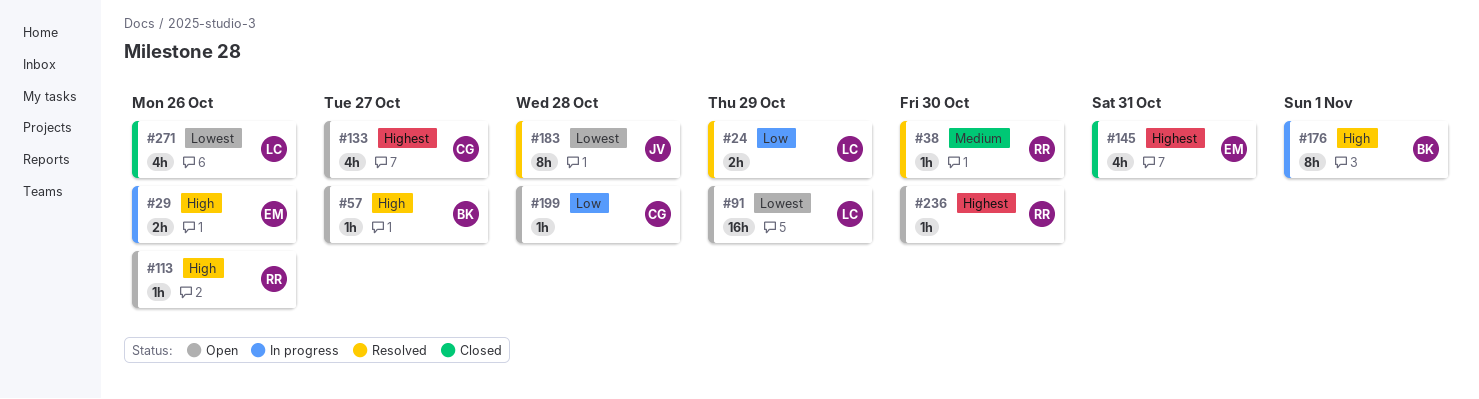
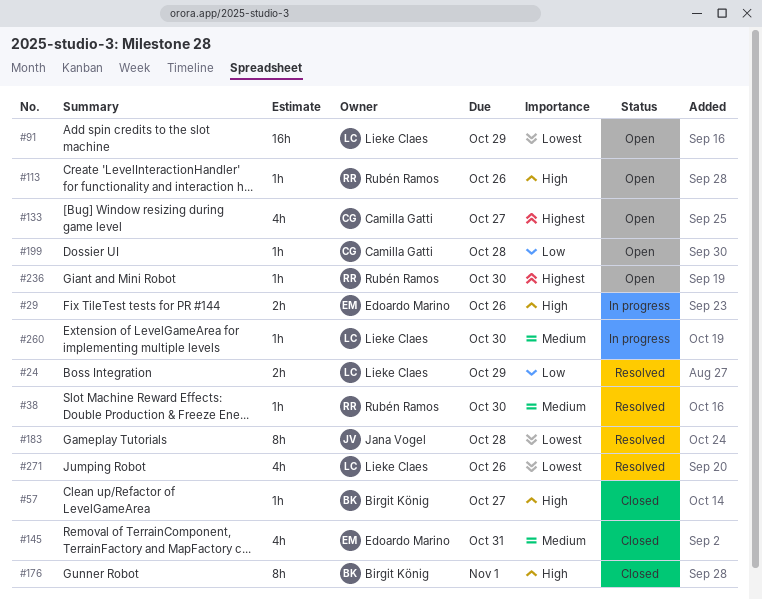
#57, status: Open -> Closed
#145, priority: Highest -> Medium
#176, status: In progress -> Closed
#260: none -> present
#271, status: Closed -> Resolved

